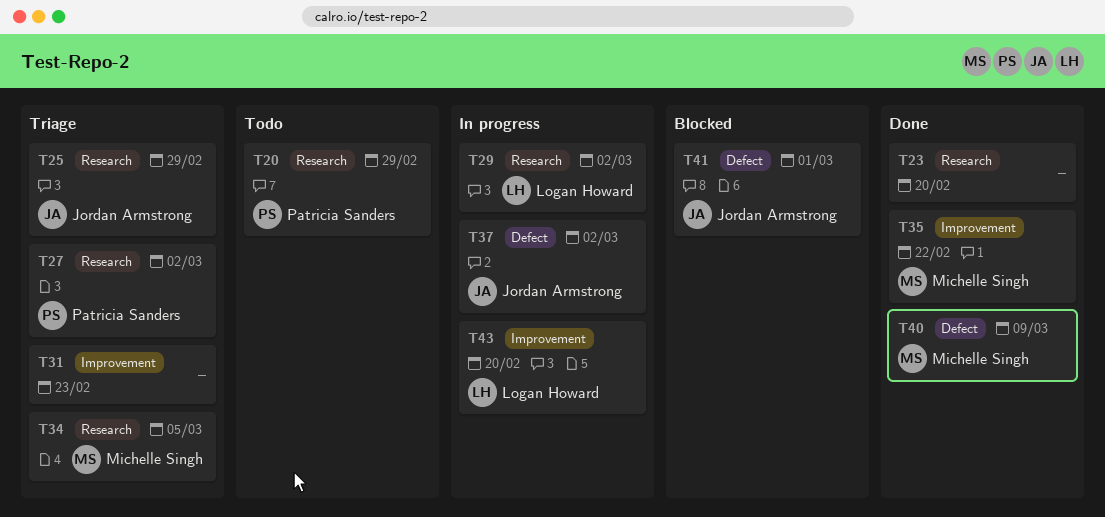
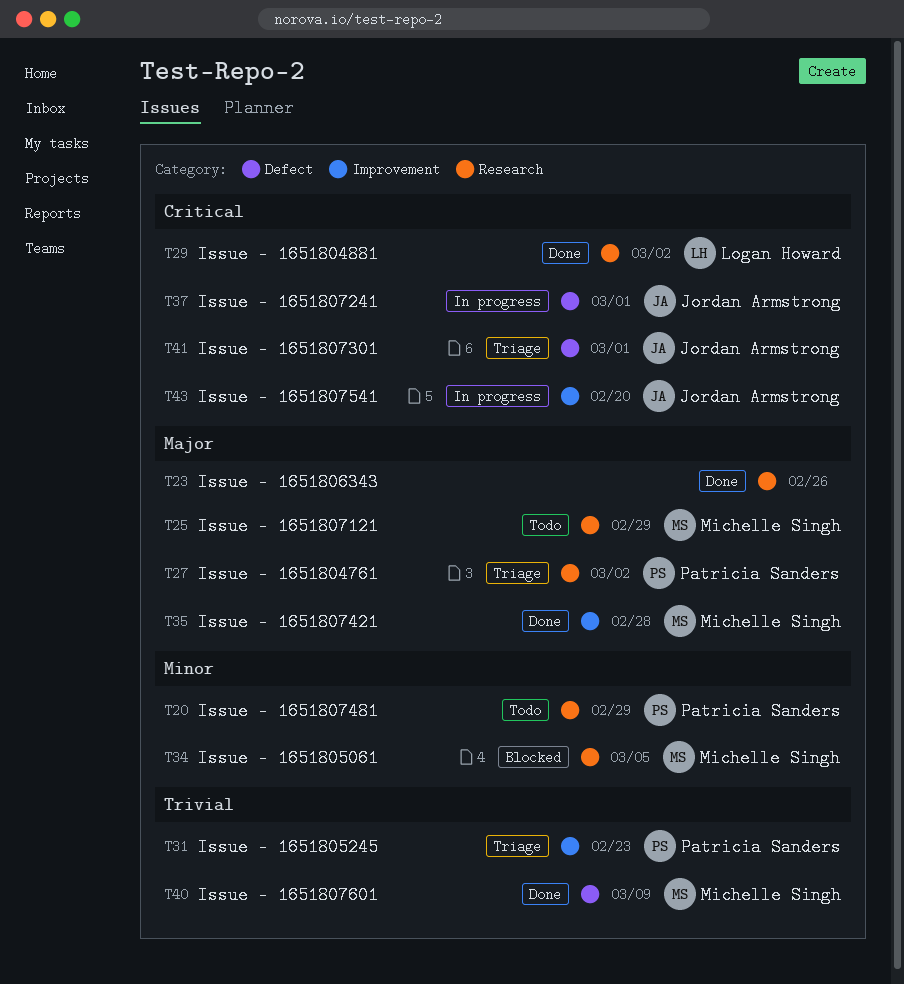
T23, due: Feb 20 -> Feb 26
T25, status: Triage -> Todo
T25, owner: Jordan Armstrong -> Michelle Singh
T29, status: In progress -> Done
T31, owner: none -> Patricia Sanders
T34, status: Triage -> Blocked
T35, due: Feb 22 -> Feb 28
T37, due: Mar 2 -> Mar 1
T41, status: Blocked -> Triage
T43, owner: Logan Howard -> Jordan Armstrong

